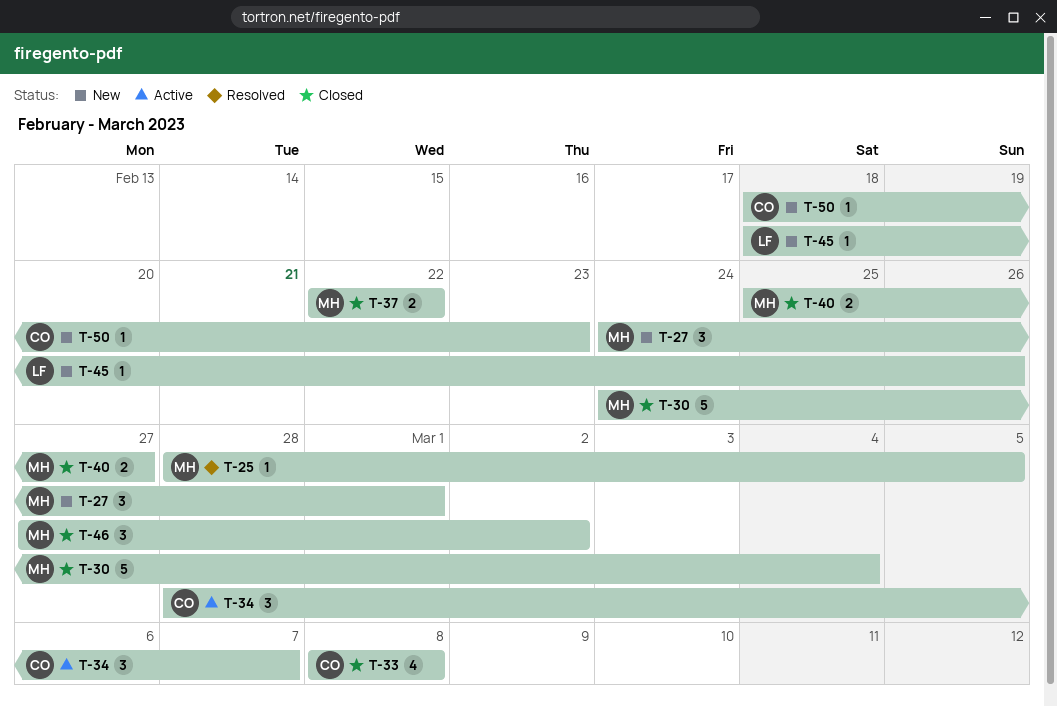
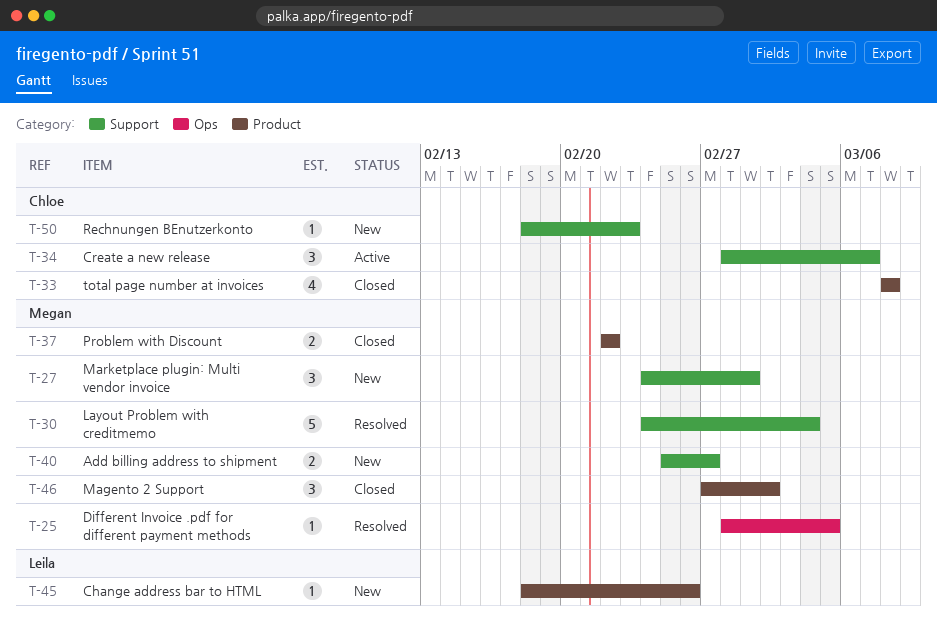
T-30, status: Closed -> Resolved
T-40, status: Closed -> New

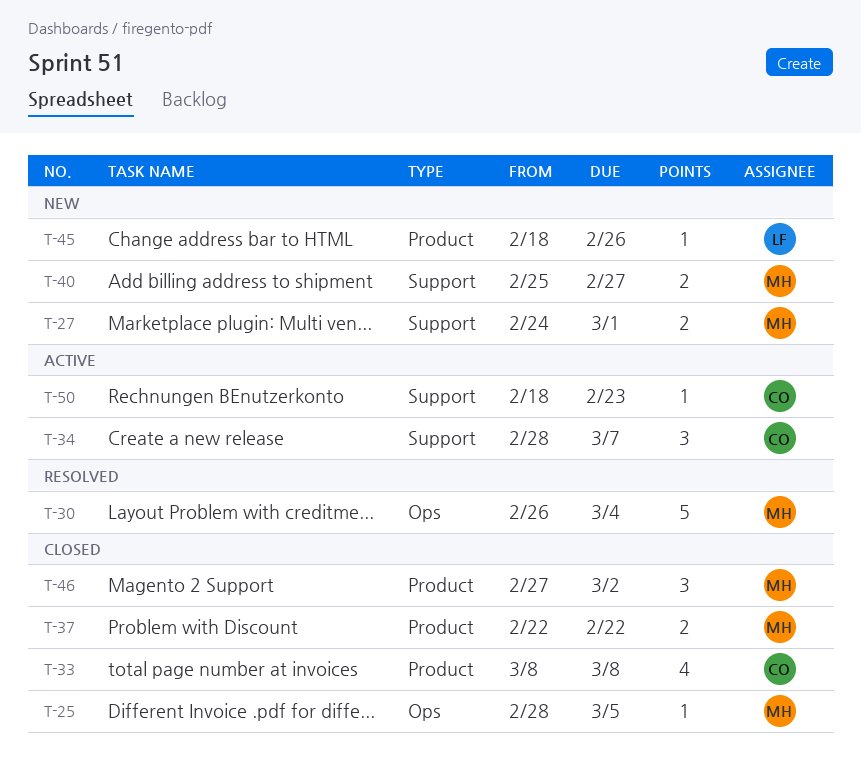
T-25, status: Resolved -> Closed
T-27, estimate: 3 -> 2
T-30, label: Support -> Ops
T-30, start: Feb 24 -> Feb 26
T-50, status: New -> Active

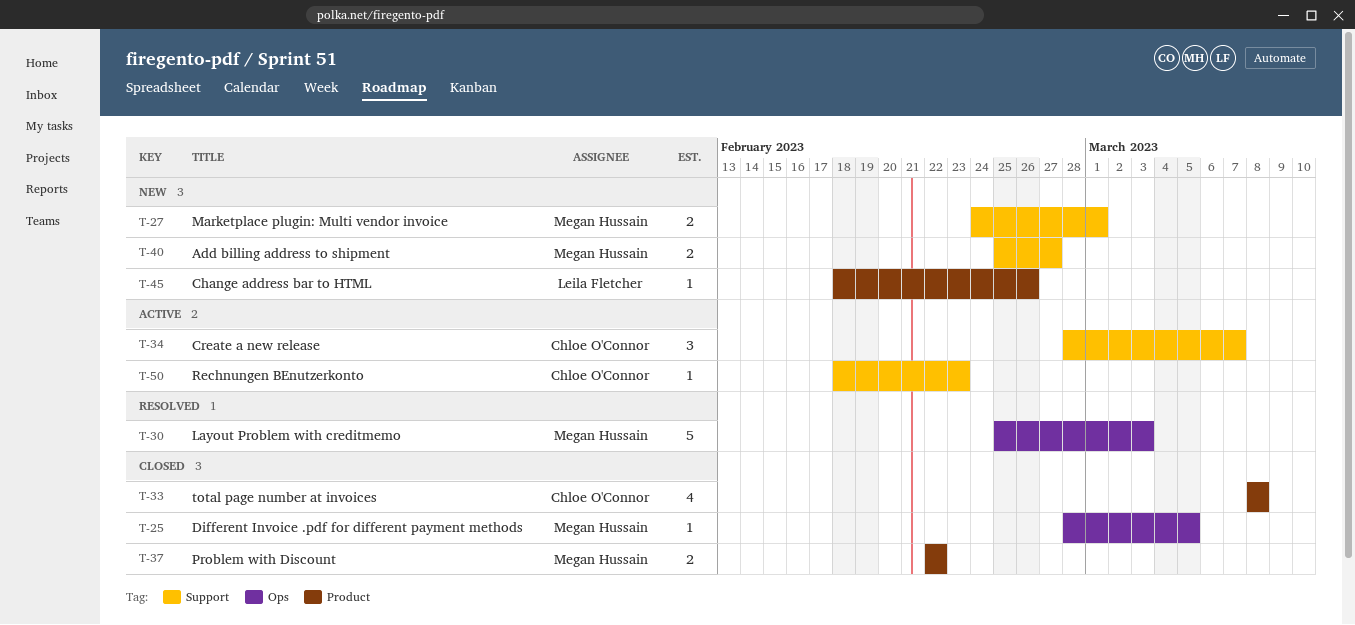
T-30, start: Feb 26 -> Feb 25
T-30, due: Mar 4 -> Mar 3
T-46: present -> none

